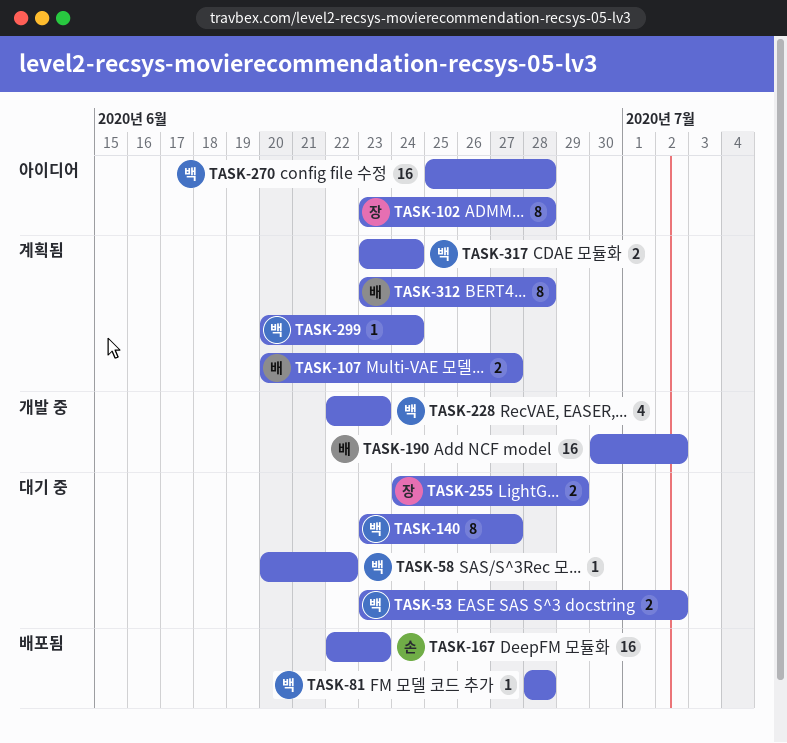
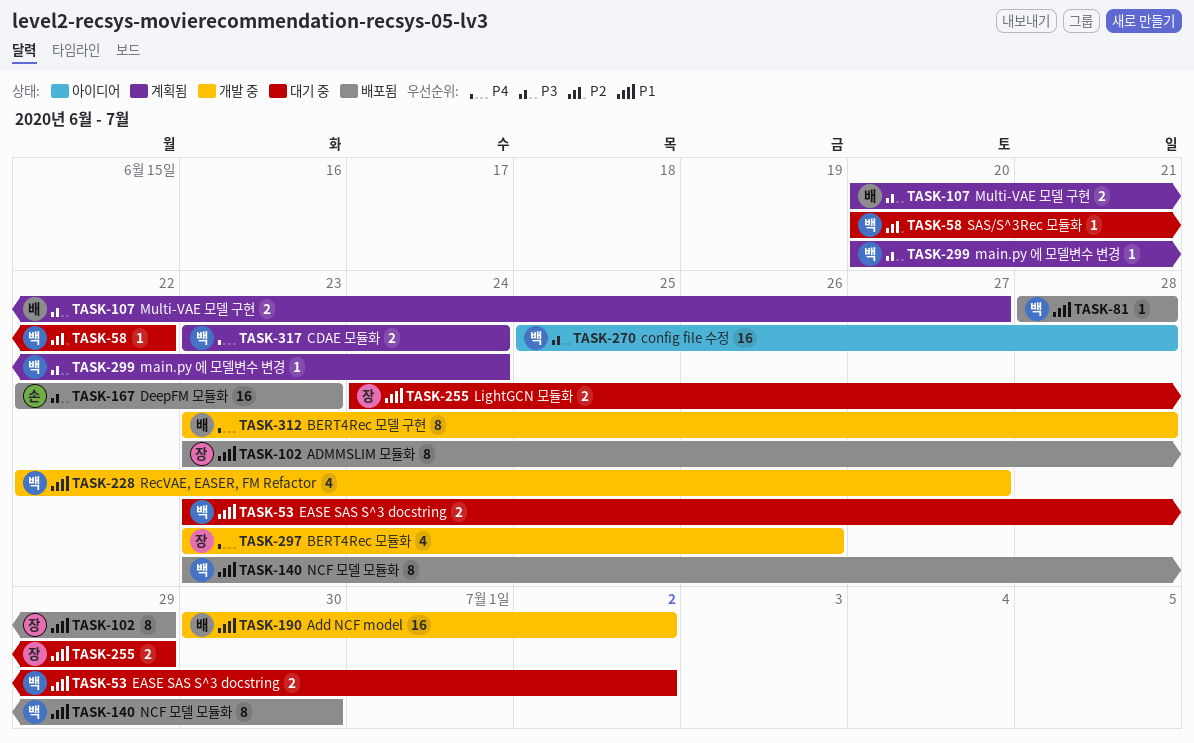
TASK-102, status: 아이디어 -> 배포됨
TASK-102, due: Jun 28 -> Jun 29
TASK-140, status: 대기 중 -> 배포됨
TASK-140, due: Jun 27 -> Jun 30
TASK-228, due: Jun 23 -> Jun 27
TASK-297: none -> present
TASK-312, status: 계획됨 -> 개발 중

